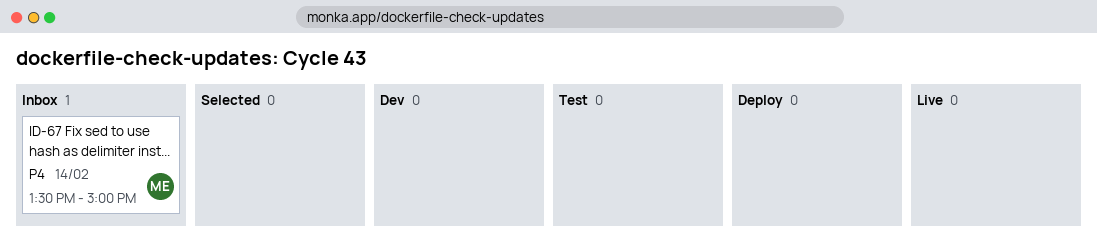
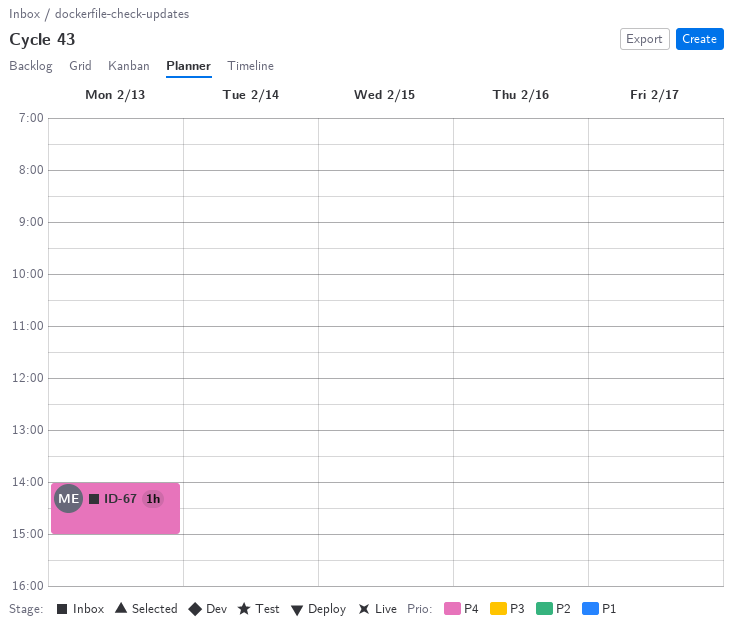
ID-67, day: Feb 14 -> Feb 13
ID-67, begins: 13:30 -> 14:00

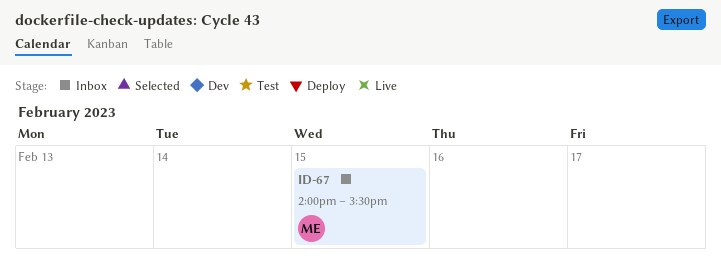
ID-67, day: Feb 13 -> Feb 15
ID-67, ends: 15:00 -> 15:30

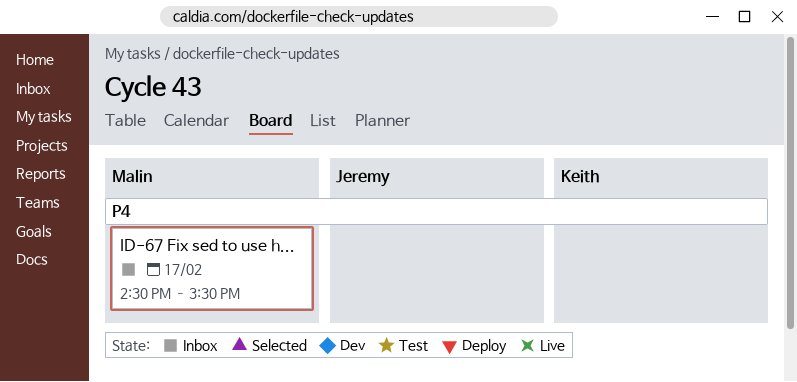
ID-67, day: Feb 15 -> Feb 17
ID-67, begins: 14:00 -> 14:30

